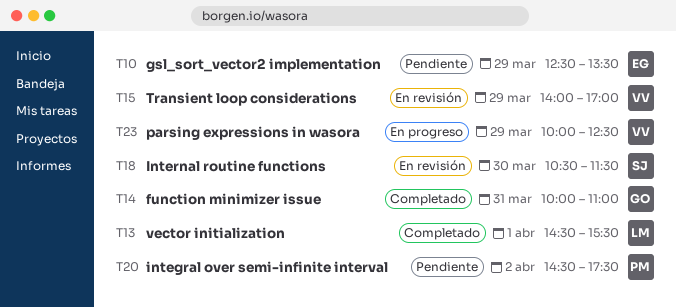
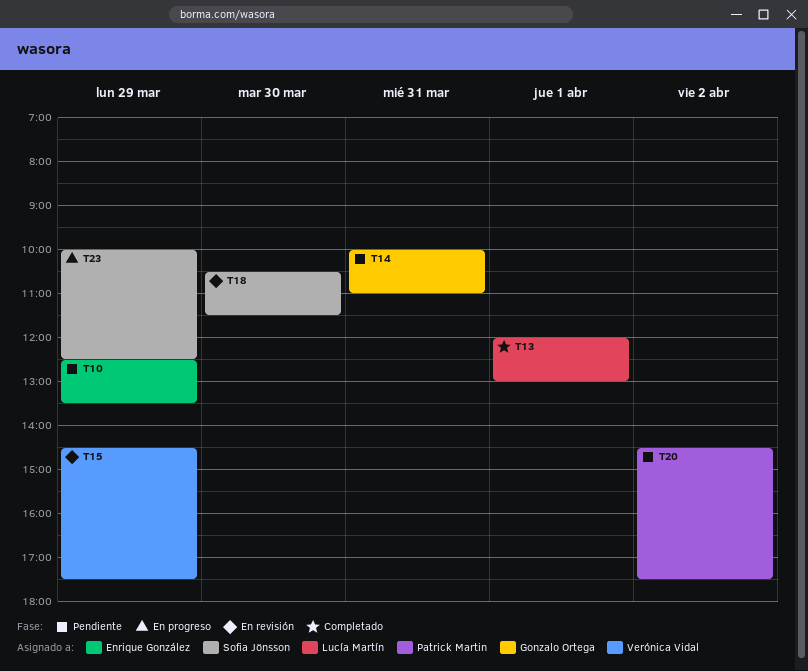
T13, begins: 14:30 -> 12:00
T13, ends: 15:30 -> 13:00
T14, status: Completado -> Pendiente
T15, begins: 14:00 -> 14:30
T15, ends: 17:00 -> 17:30
T23, owner: Verónica Vidal -> Sofia Jönsson

